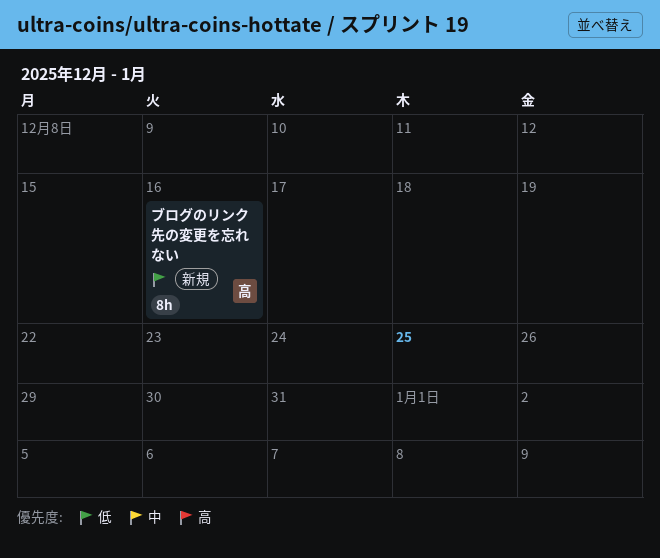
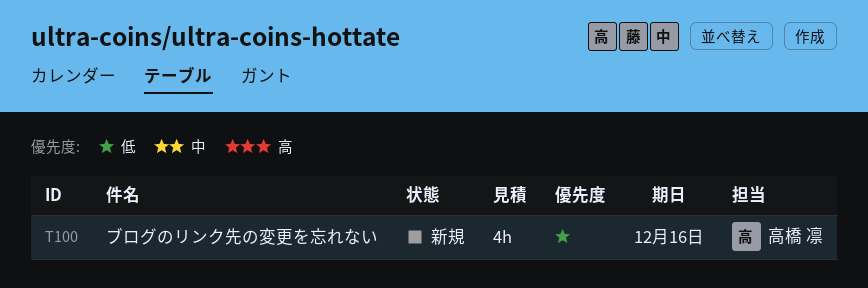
ブログのリンク先の変更を忘れない, estimate: 8h -> 4h

